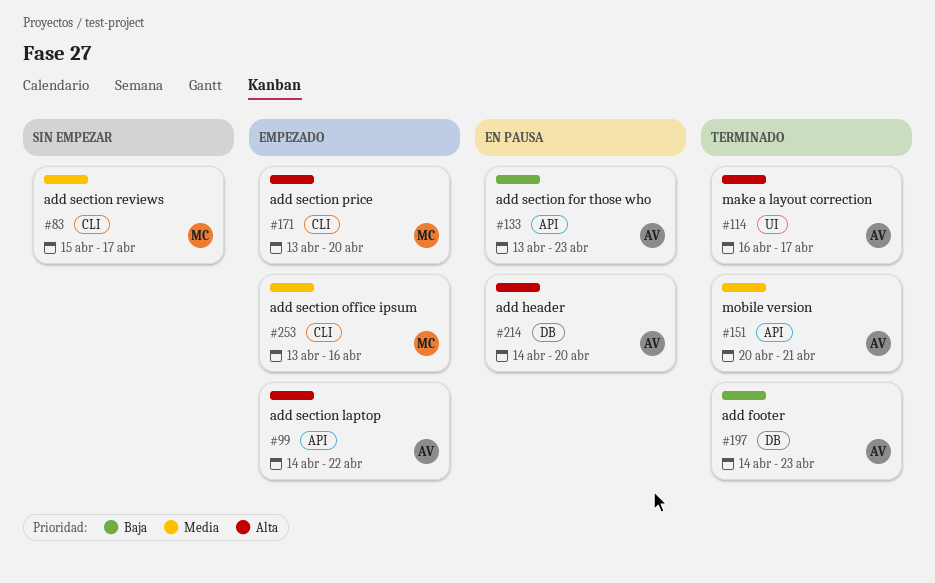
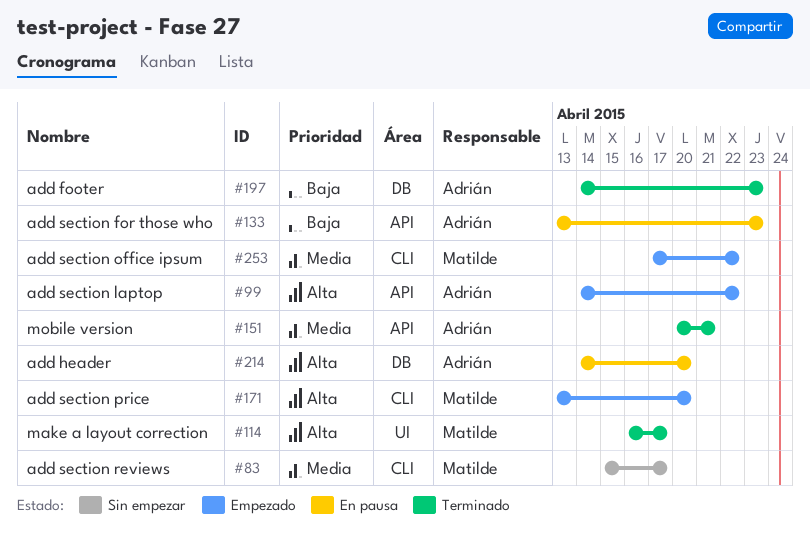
#114, owner: Adrián -> Matilde
#253, start: Apr 13 -> Apr 17
#253, due: Apr 16 -> Apr 22

